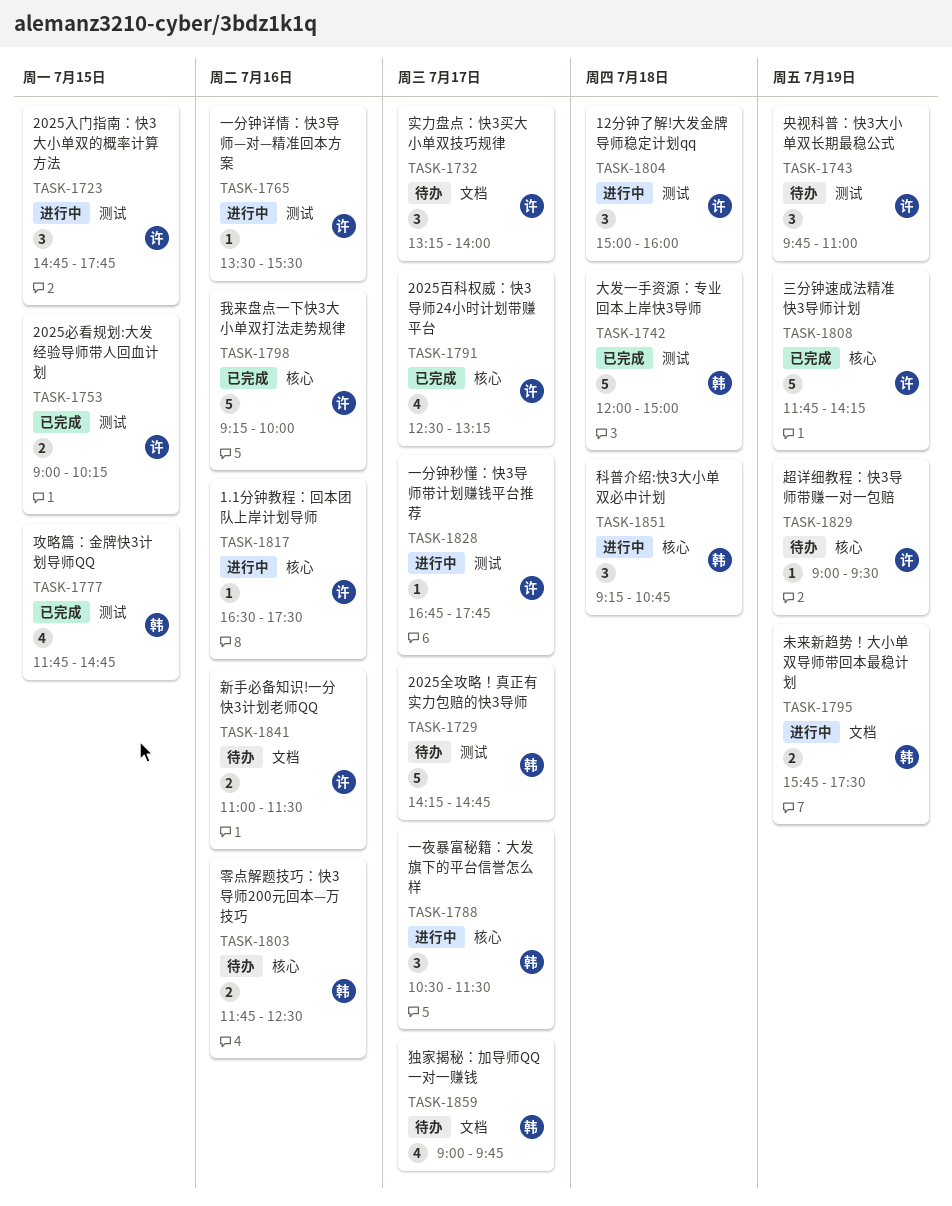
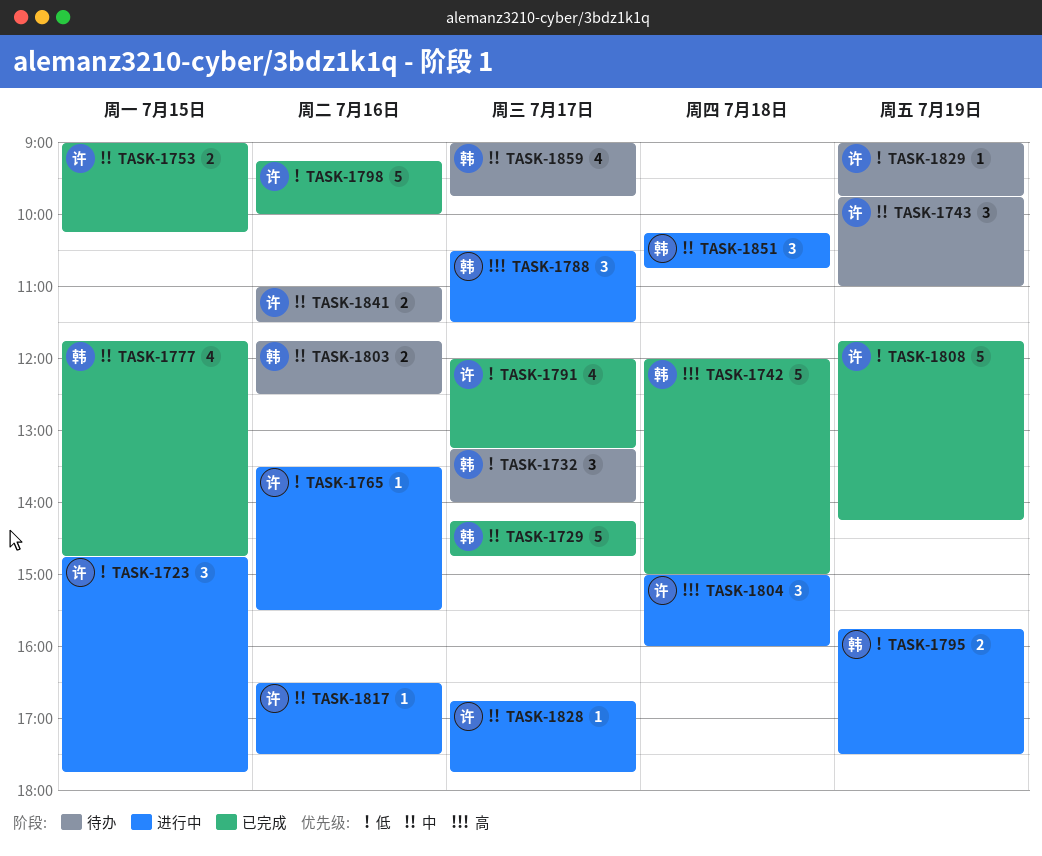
TASK-1729, status: 待办 -> 已完成
TASK-1732, owner: 许 -> 韩
TASK-1791, begins: 12:30 -> 12:00
TASK-1829, ends: 09:30 -> 09:45
TASK-1851, begins: 09:15 -> 10:15

